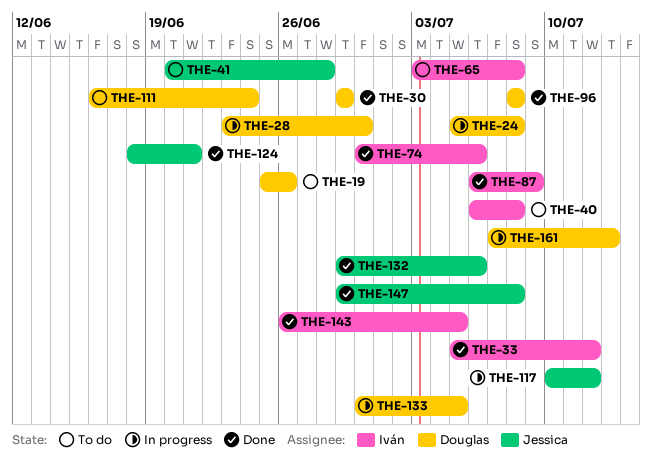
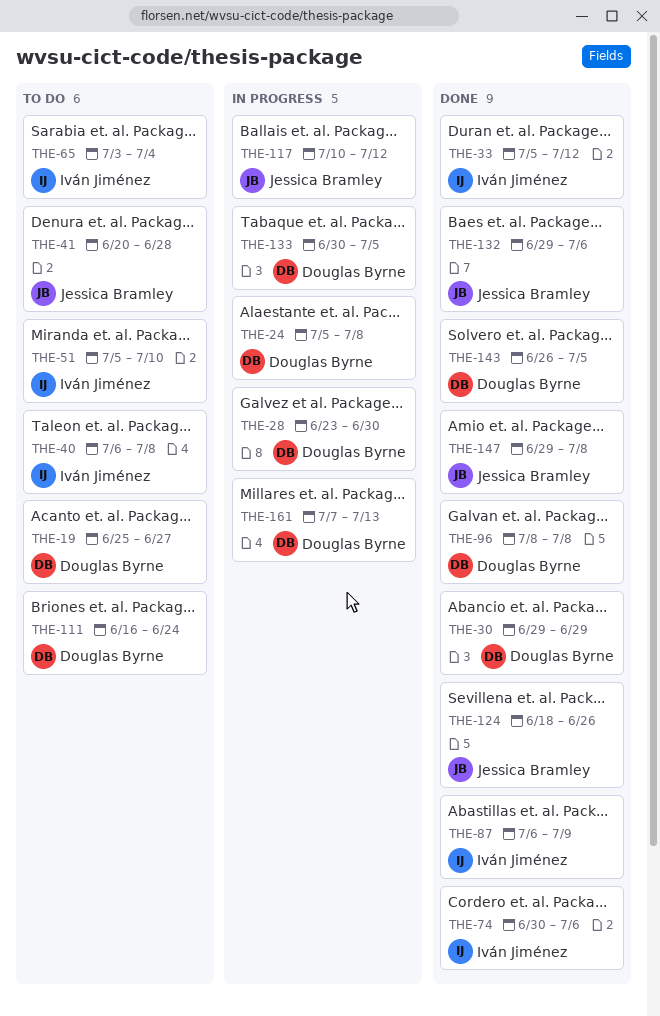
THE-19, due: Jun 26 -> Jun 27
THE-51: none -> present
THE-65, due: Jul 8 -> Jul 4
THE-124, due: Jun 21 -> Jun 26
THE-143, owner: Iván Jiménez -> Douglas Byrne

